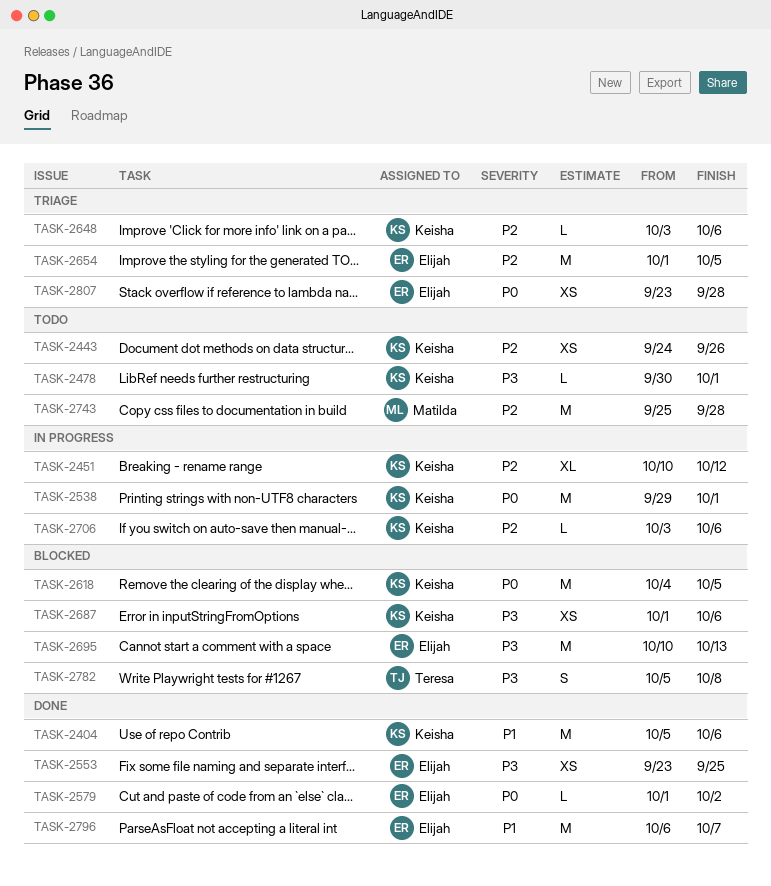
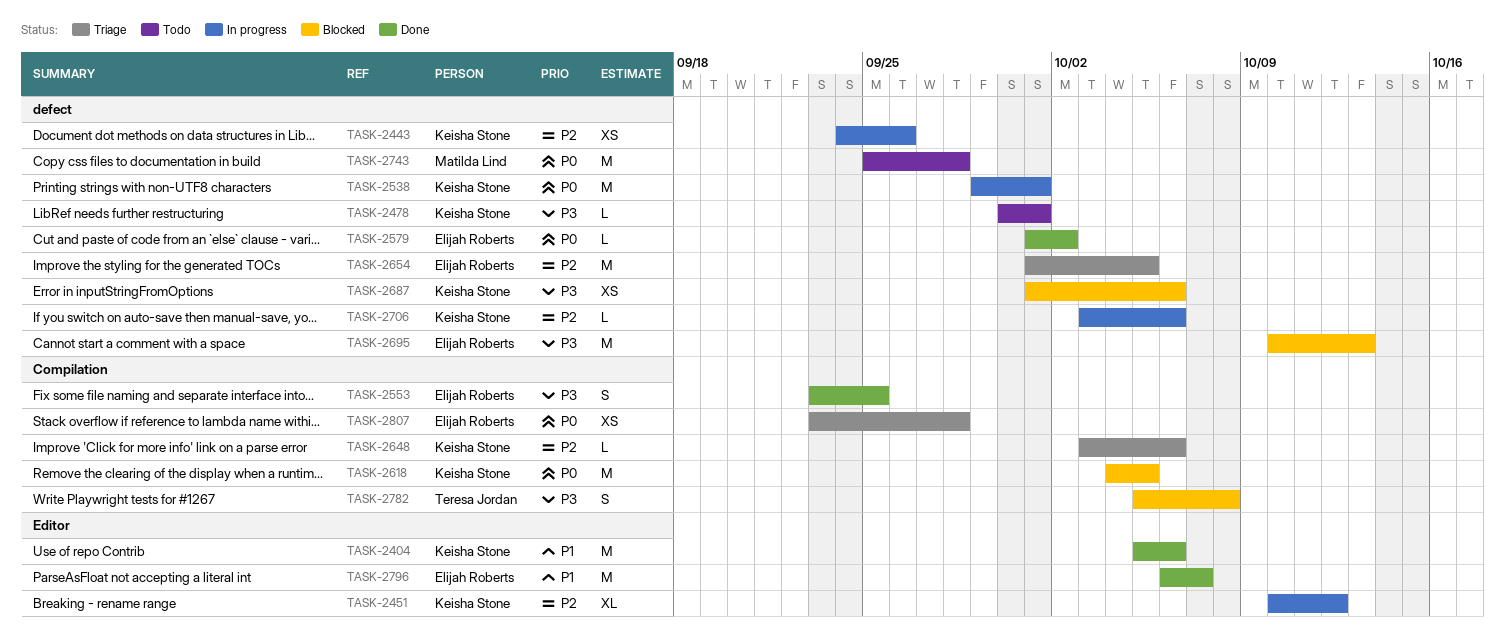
TASK-2443, status: Todo -> In progress
TASK-2553, estimate: XS -> S
TASK-2743, priority: P2 -> P0

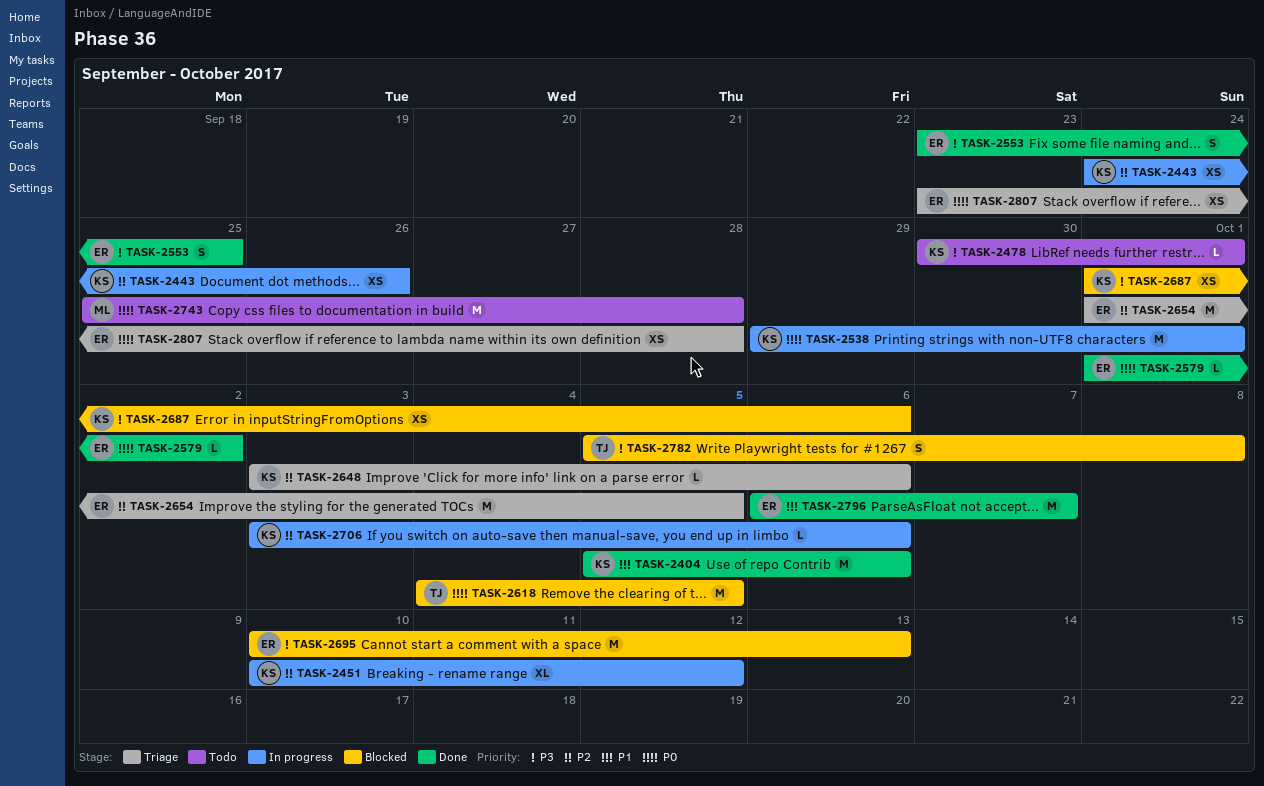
TASK-2618, owner: Keisha Stone -> Teresa Jordan

